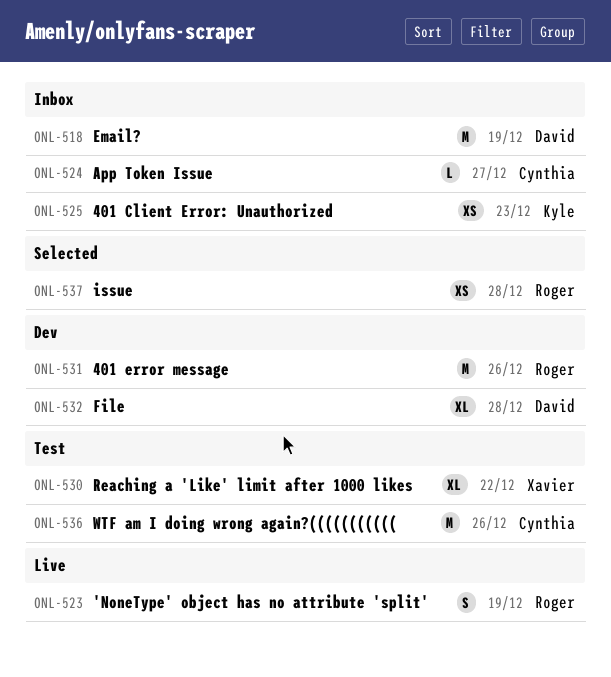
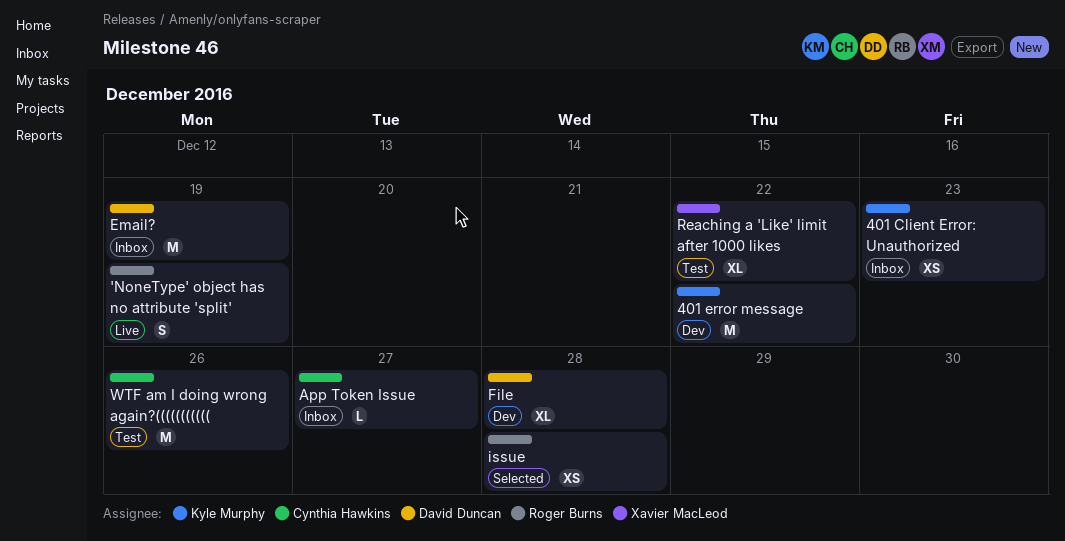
401 error message, owner: Roger Burns -> Kyle Murphy
401 error message, due: Dec 26 -> Dec 22

